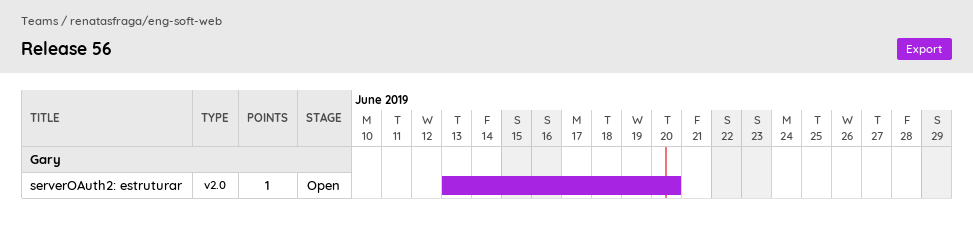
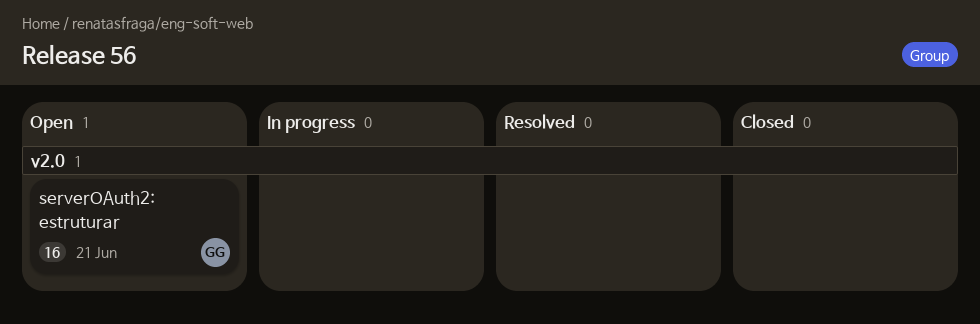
serverOAuth2: estruturar, estimate: 1 -> 16
serverOAuth2: estruturar, due: Jun 20 -> Jun 21

